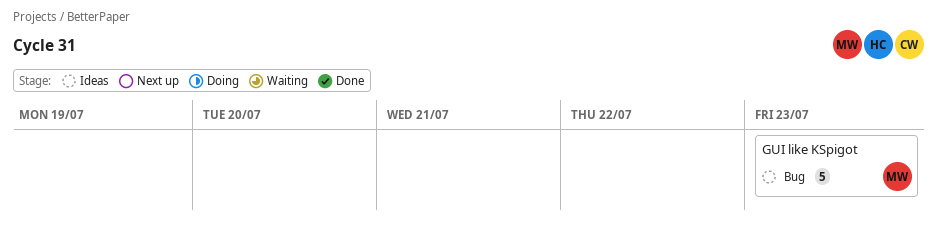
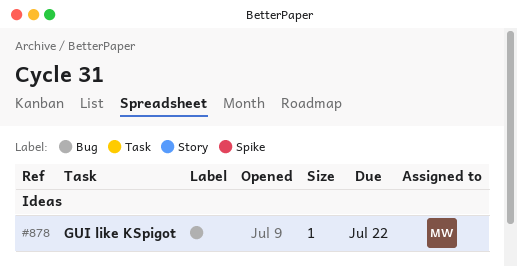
GUI like KSpigot, estimate: 5 -> 1
GUI like KSpigot, due: Jul 23 -> Jul 22

